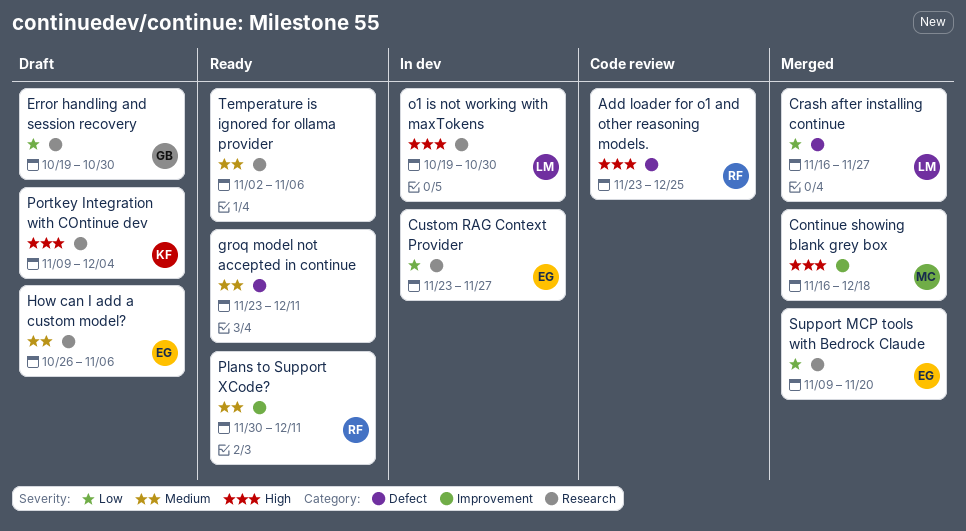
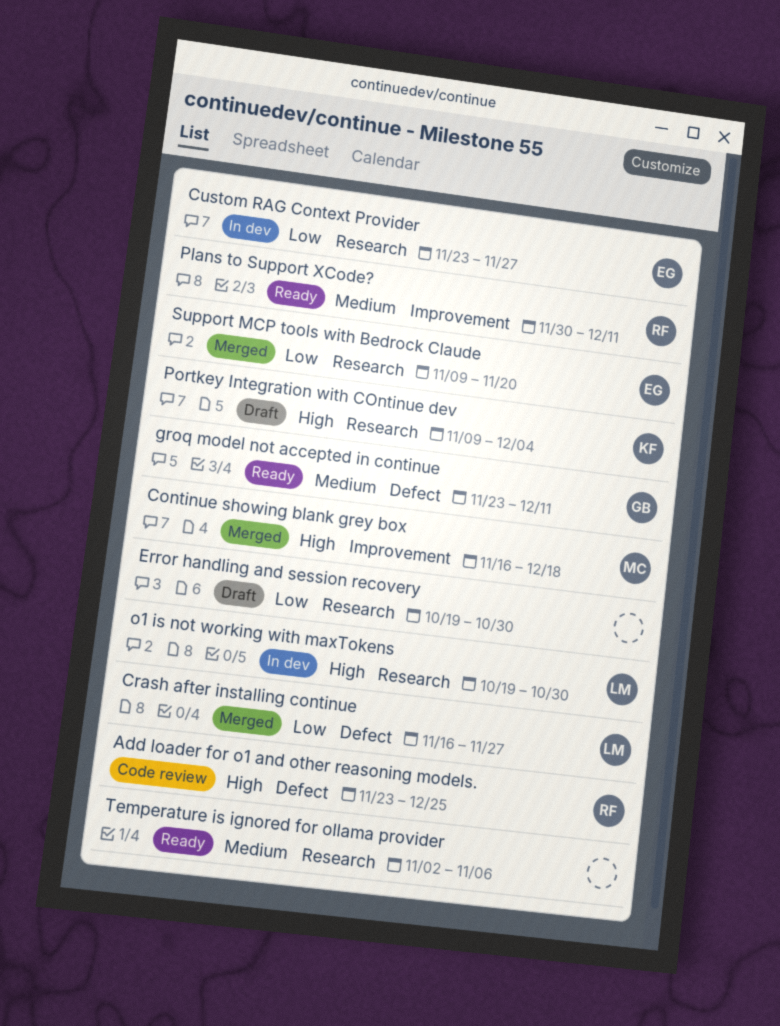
Error handling and session recovery, owner: GB -> none
groq model not accepted in continue, owner: none -> GB
How can I add a custom model?: present -> none

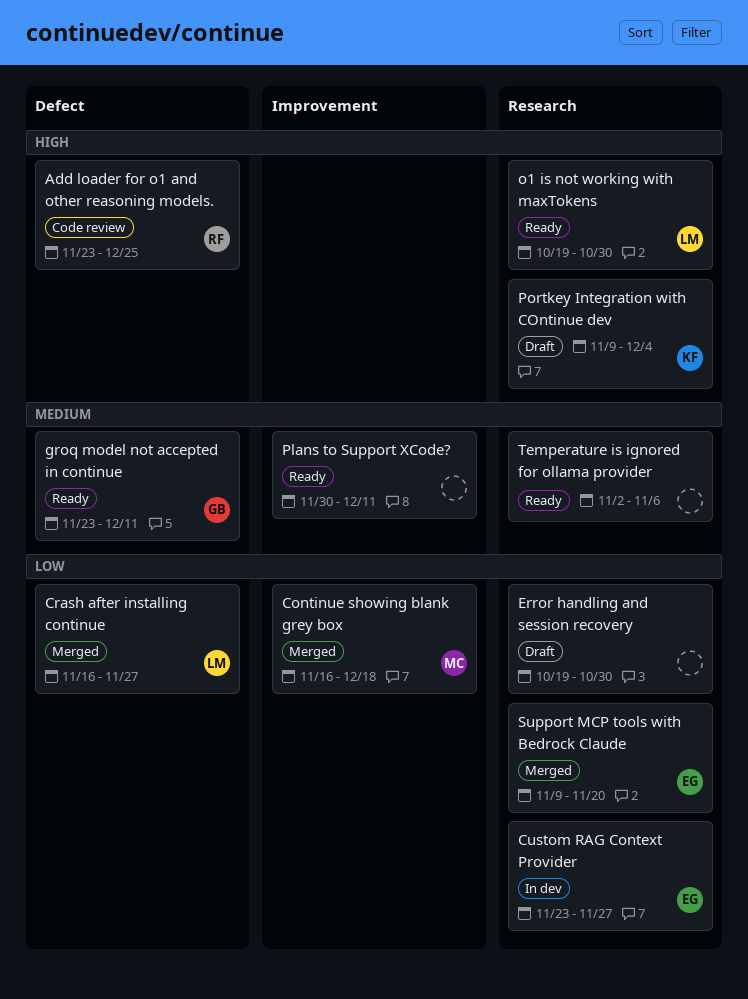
Continue showing blank grey box, priority: High -> Low
o1 is not working with maxTokens, status: In dev -> Ready
Plans to Support XCode?, owner: RF -> none

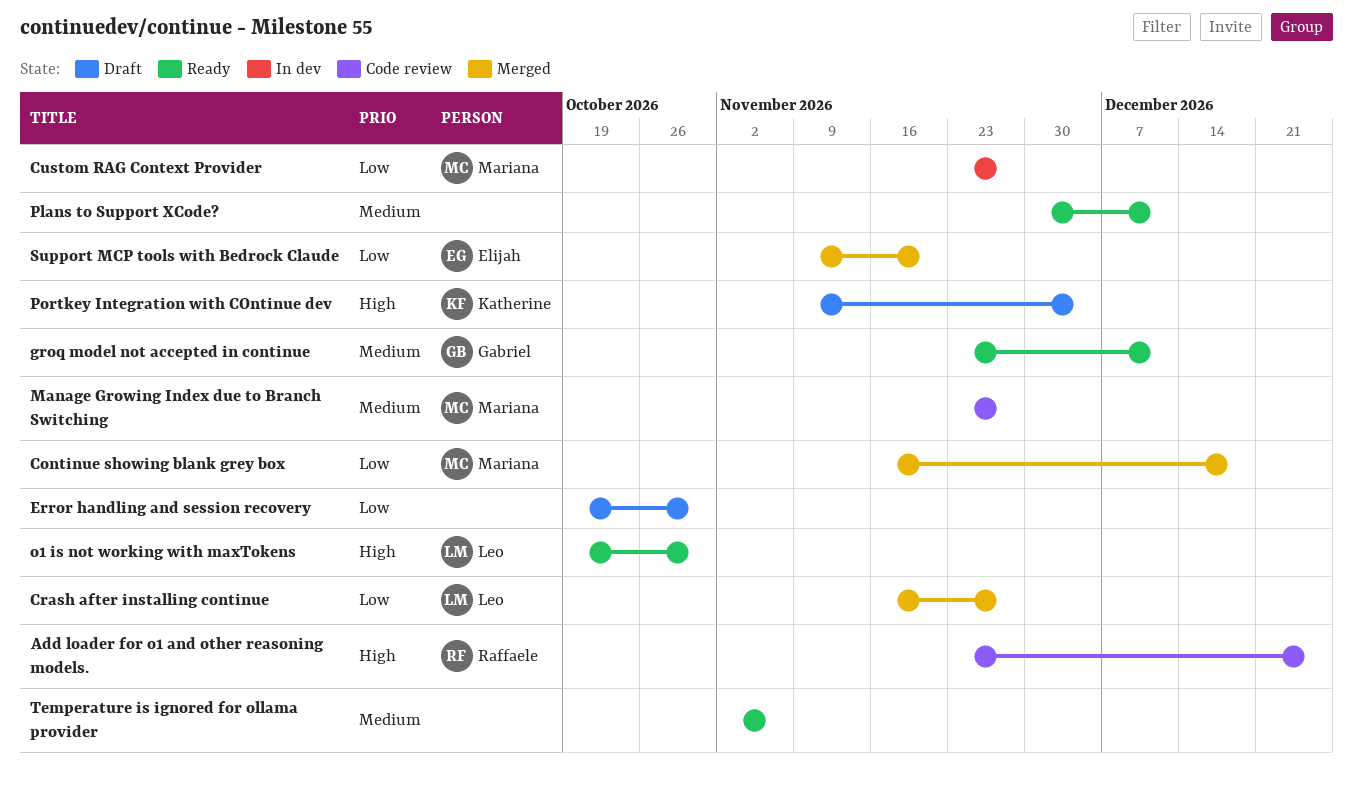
Custom RAG Context Provider, owner: Elijah -> Mariana
Manage Growing Index due to Branch Switching: none -> present

